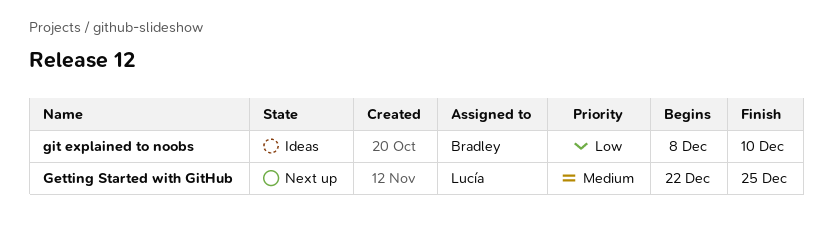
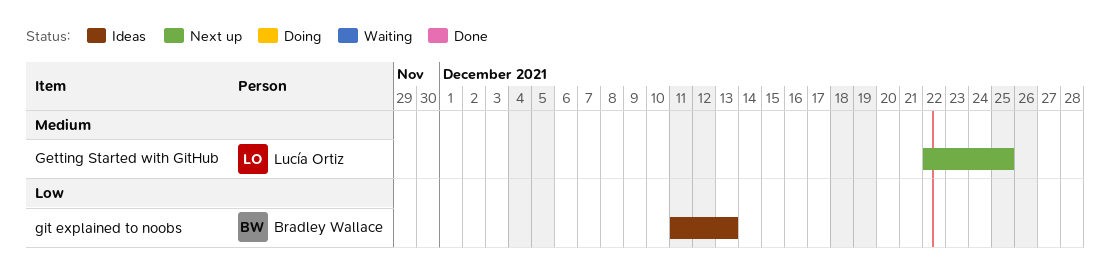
git explained to noobs, start: Dec 8 -> Dec 11
git explained to noobs, due: Dec 10 -> Dec 13

